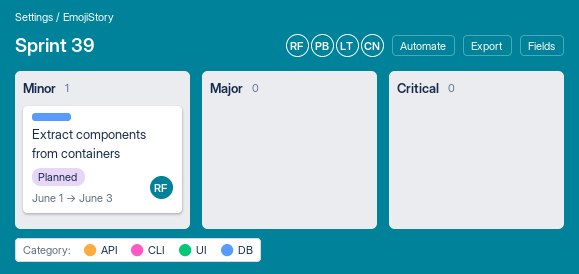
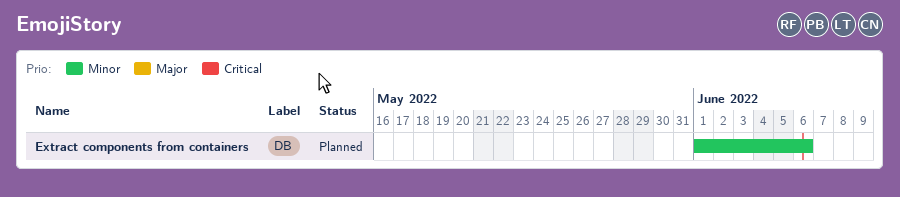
Extract components from containers, due: Jun 3 -> Jun 6

